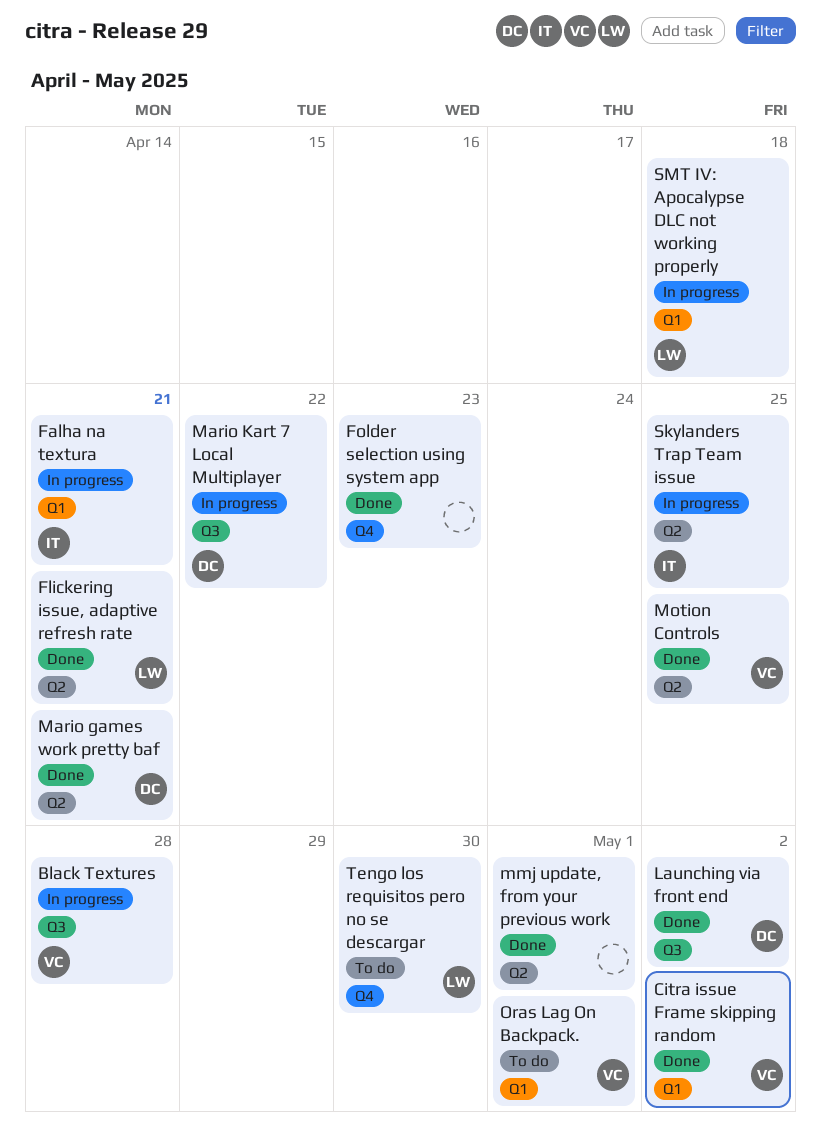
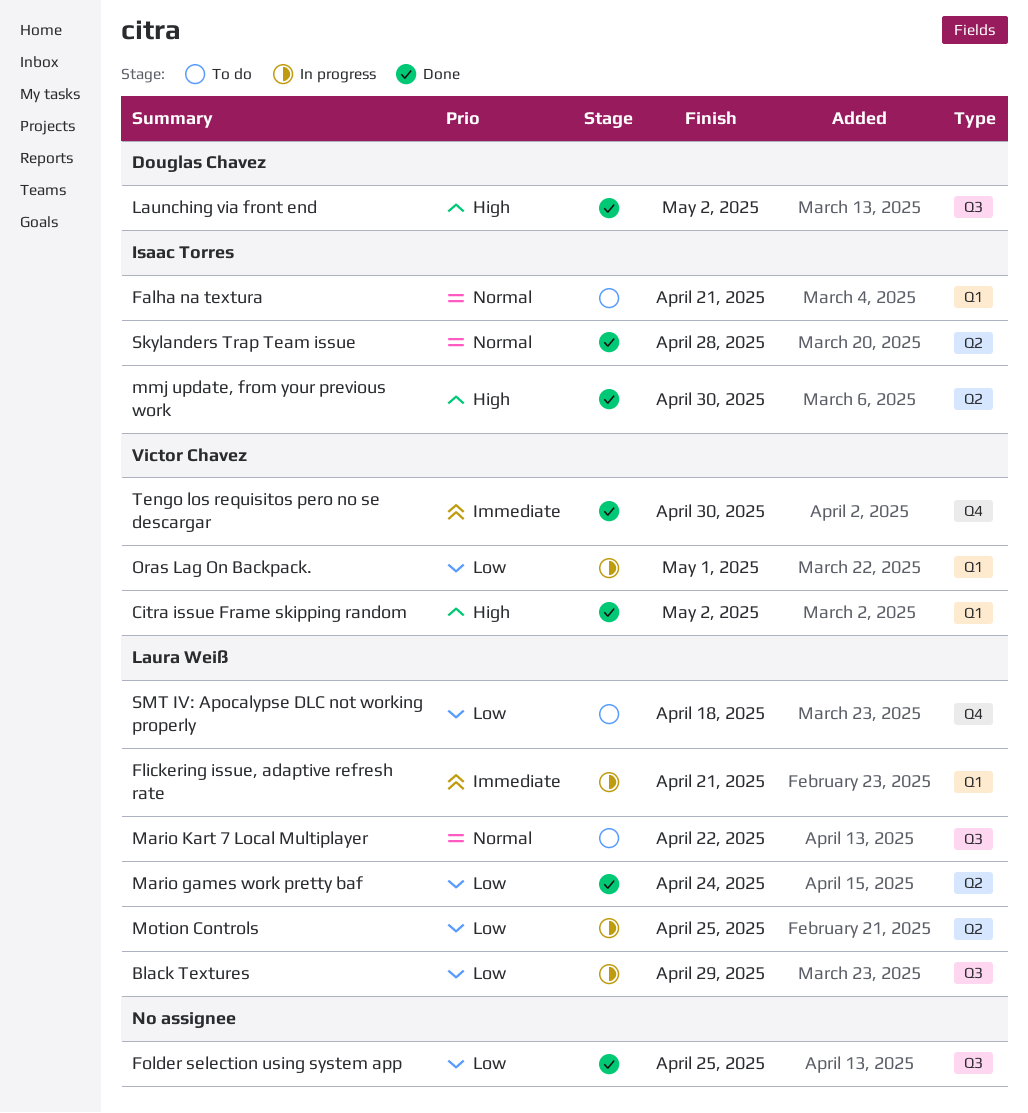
Black Textures, owner: Victor Chavez -> Laura Weiß
Black Textures, due: Apr 28 -> Apr 29
Falha na textura, status: In progress -> To do
Flickering issue, adaptive refresh rate, status: Done -> In progress
Flickering issue, adaptive refresh rate, label: Q2 -> Q1
Folder selection using system app, label: Q4 -> Q3
Folder selection using system app, due: Apr 23 -> Apr 25
Mario games work pretty baf, owner: Douglas Chavez -> Laura Weiß
Mario games work pretty baf, due: Apr 21 -> Apr 24
Mario Kart 7 Local Multiplayer, status: In progress -> To do
Mario Kart 7 Local Multiplayer, owner: Douglas Chavez -> Laura Weiß
mmj update, from your previous work, owner: none -> Isaac Torres
mmj update, from your previous work, due: May 1 -> Apr 30
Motion Controls, status: Done -> In progress
Motion Controls, owner: Victor Chavez -> Laura Weiß
Oras Lag On Backpack., status: To do -> In progress
Skylanders Trap Team issue, status: In progress -> Done
Skylanders Trap Team issue, due: Apr 25 -> Apr 28
SMT IV: Apocalypse DLC not working properly, status: In progress -> To do
SMT IV: Apocalypse DLC not working properly, label: Q1 -> Q4
Tengo los requisitos pero no se descargar, status: To do -> Done
Tengo los requisitos pero no se descargar, owner: Laura Weiß -> Victor Chavez

